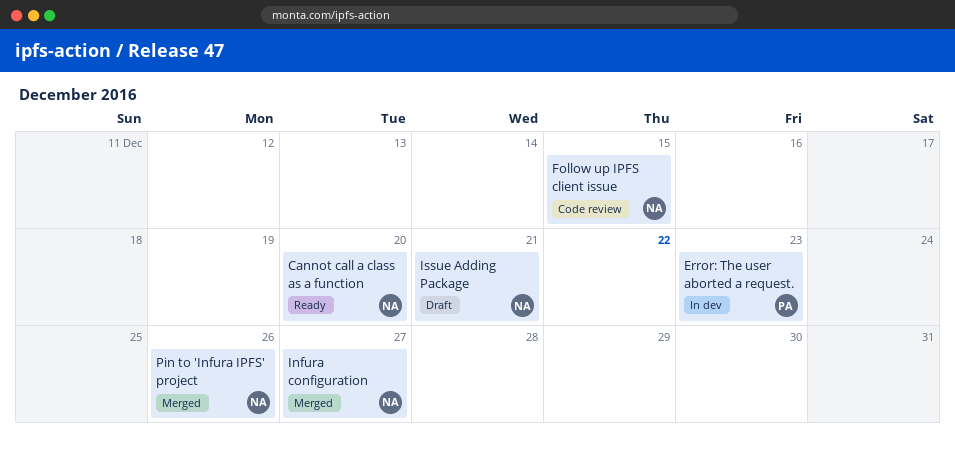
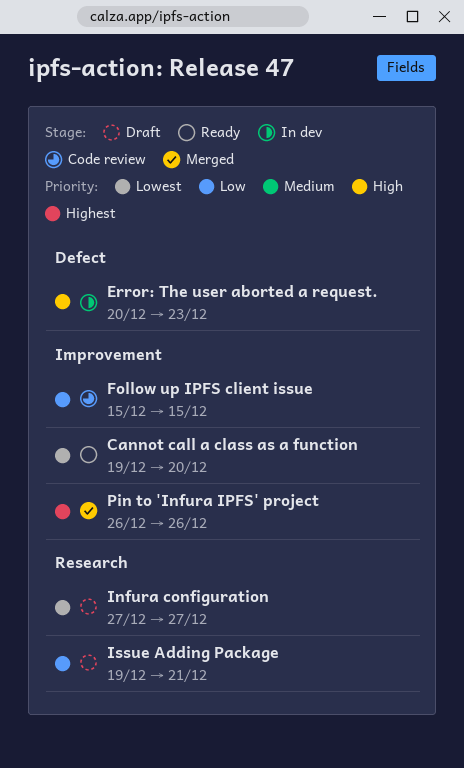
Infura configuration, status: Merged -> Draft

